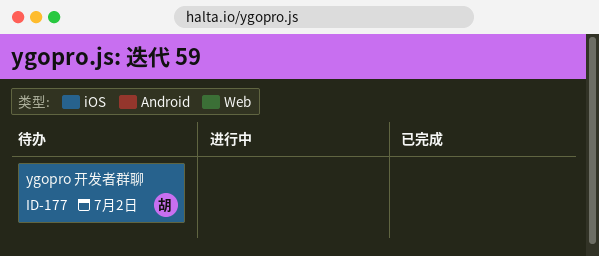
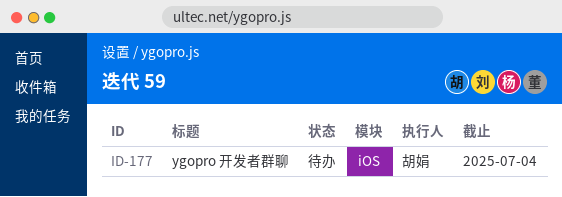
ID-177, due: Jul 2 -> Jul 4

